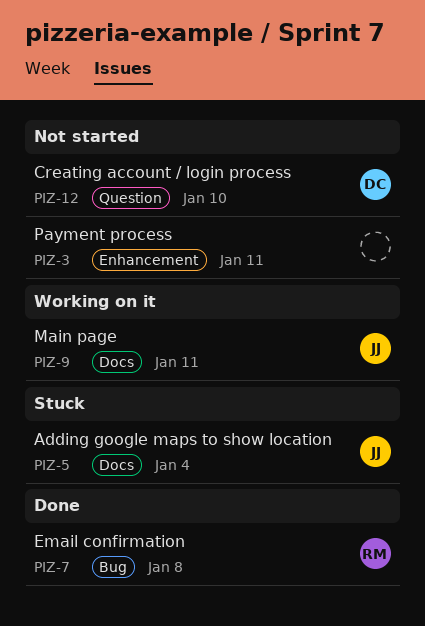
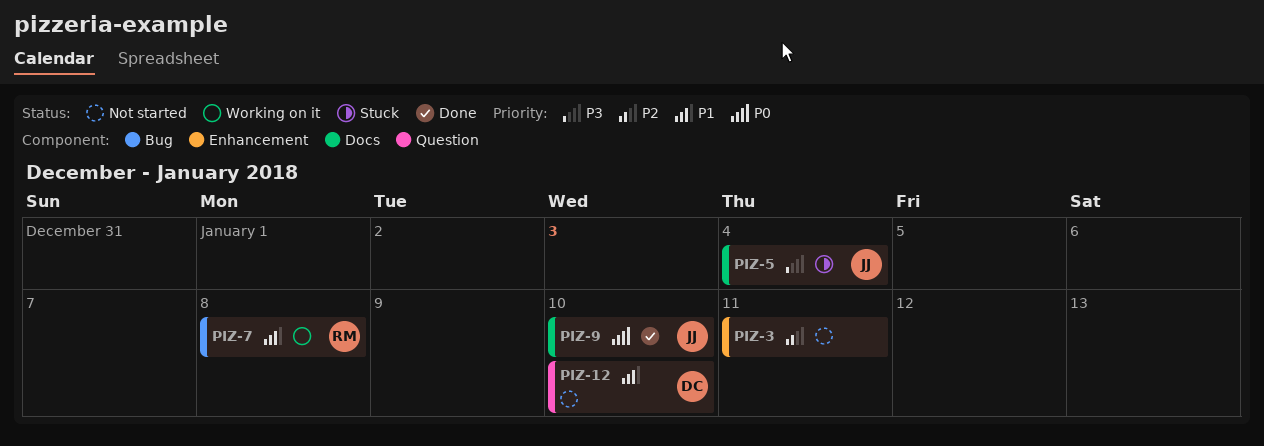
PIZ-7, status: Done -> Working on it
PIZ-9, status: Working on it -> Done
PIZ-9, due: Jan 11 -> Jan 10

